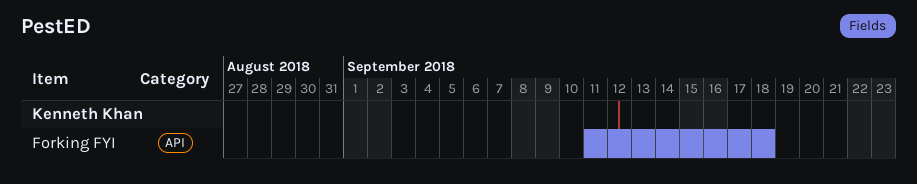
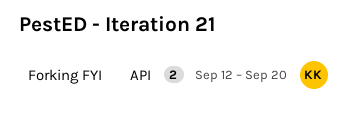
Forking FYI, start: Sep 11 -> Sep 12
Forking FYI, due: Sep 18 -> Sep 20

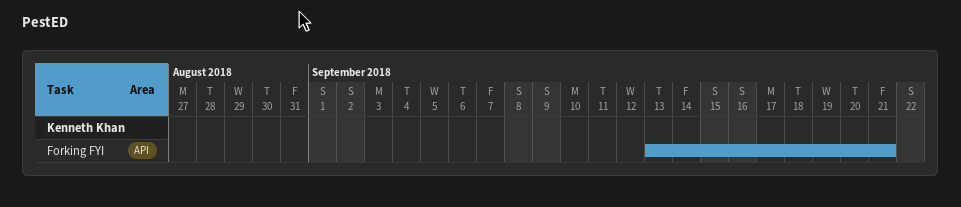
Forking FYI, start: Sep 12 -> Sep 13
Forking FYI, due: Sep 20 -> Sep 21

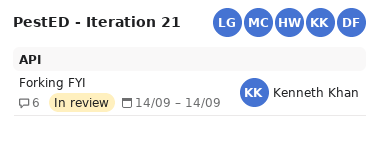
Forking FYI, start: Sep 13 -> Sep 14
Forking FYI, due: Sep 21 -> Sep 14

